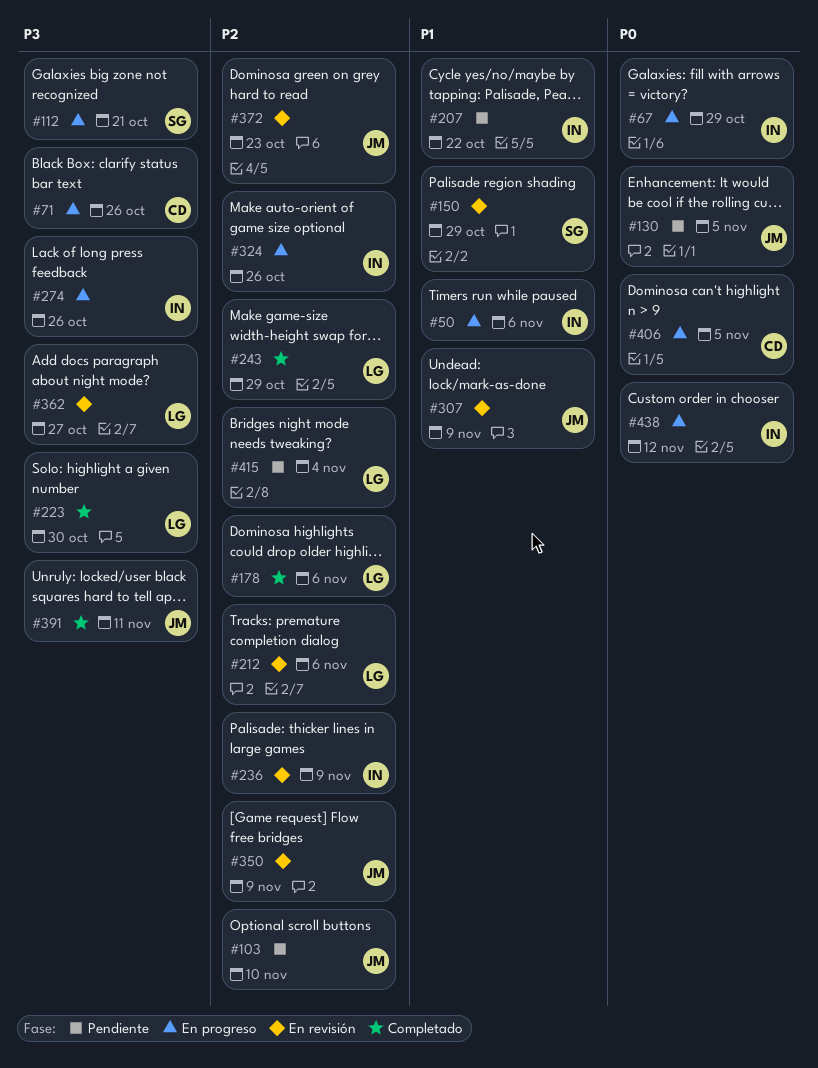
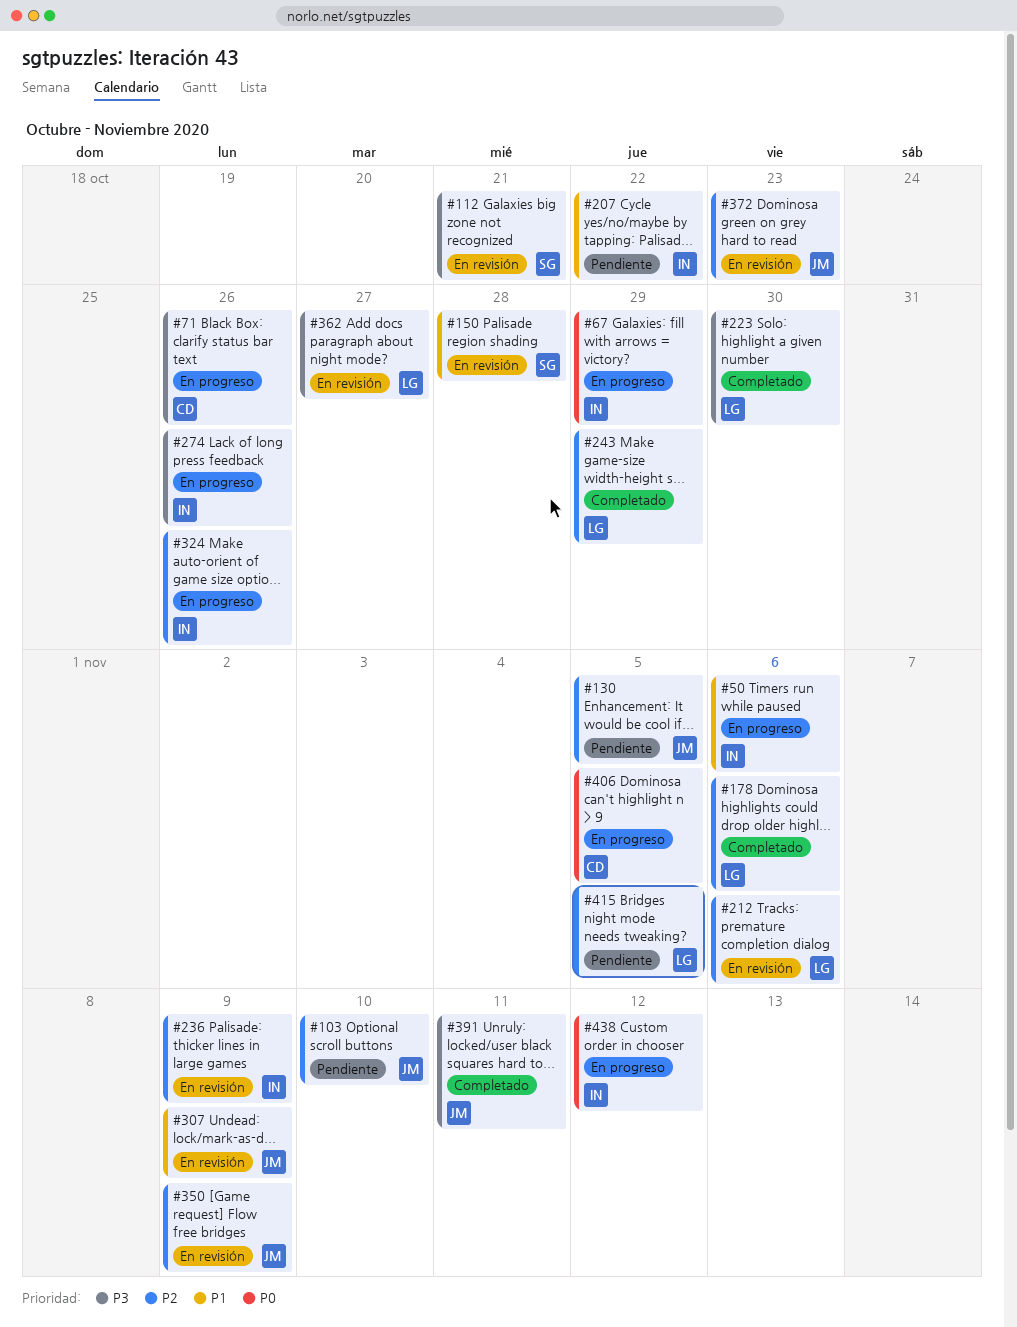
#112, status: En progreso -> En revisión
#130, priority: P0 -> P2
#150, due: Oct 29 -> Oct 28
#415, due: Nov 4 -> Nov 5

